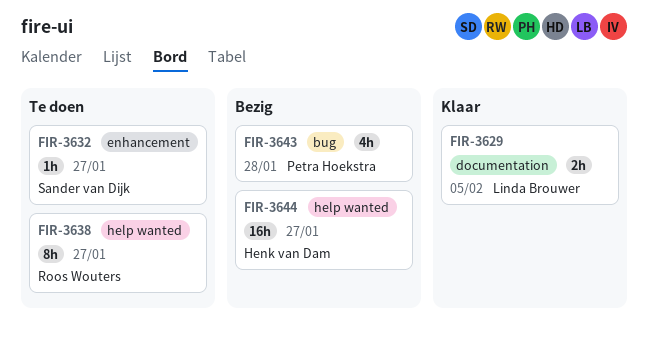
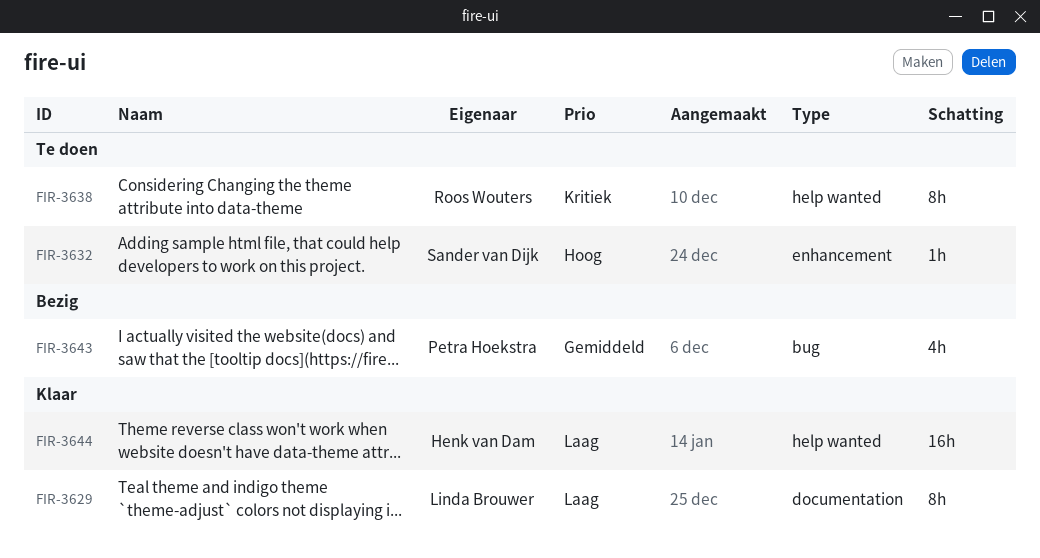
FIR-3629, estimate: 2h -> 8h
FIR-3644, status: Bezig -> Klaar

